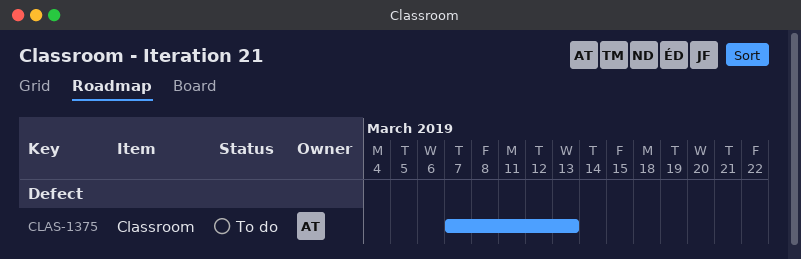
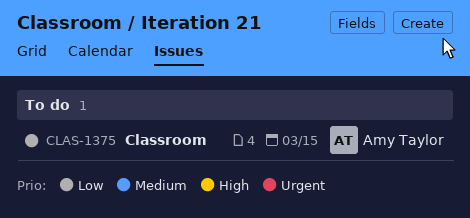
CLAS-1375, due: Mar 13 -> Mar 15

